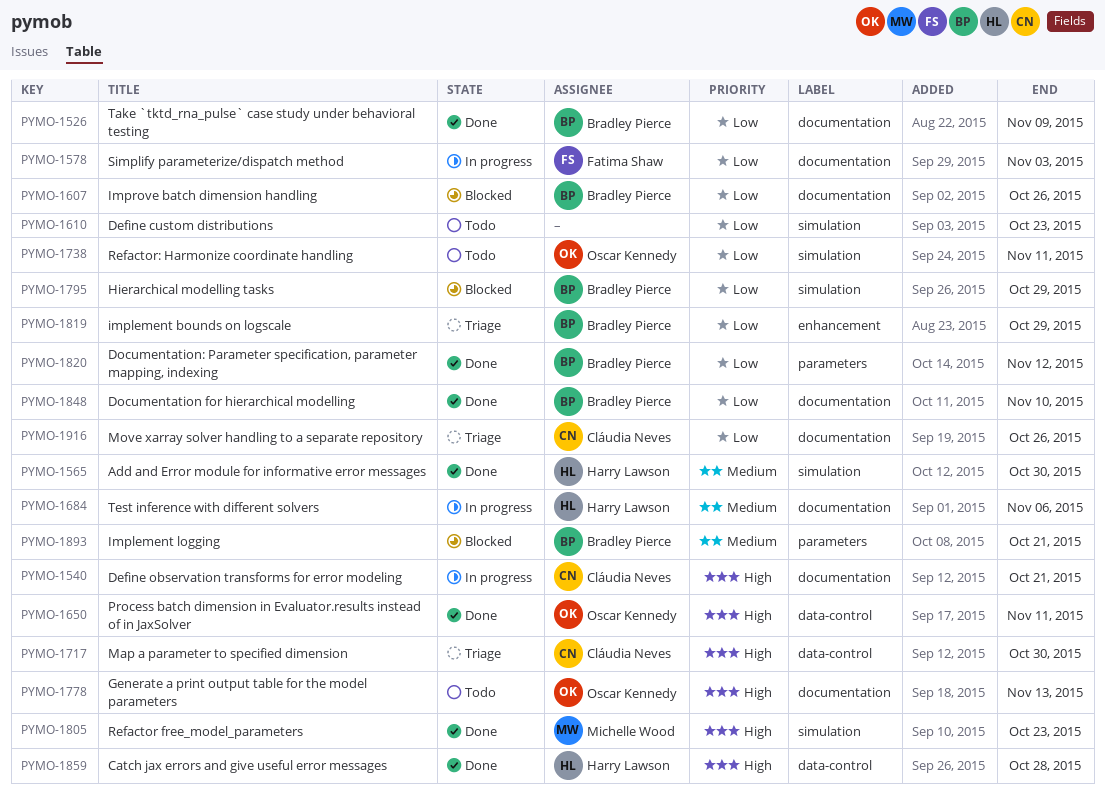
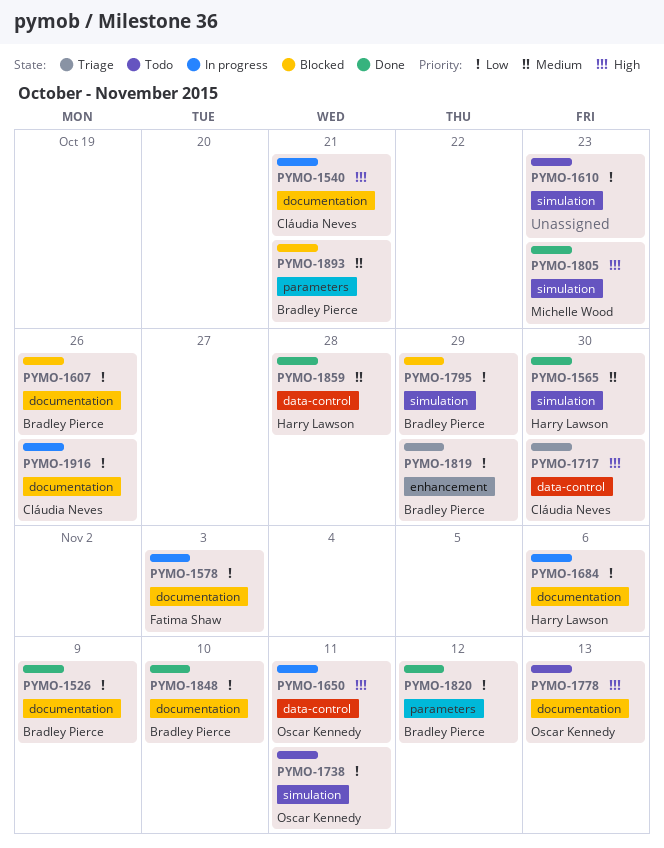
PYMO-1650, status: Done -> In progress
PYMO-1684, priority: Medium -> Low
PYMO-1859, priority: High -> Medium
PYMO-1916, status: Triage -> In progress

